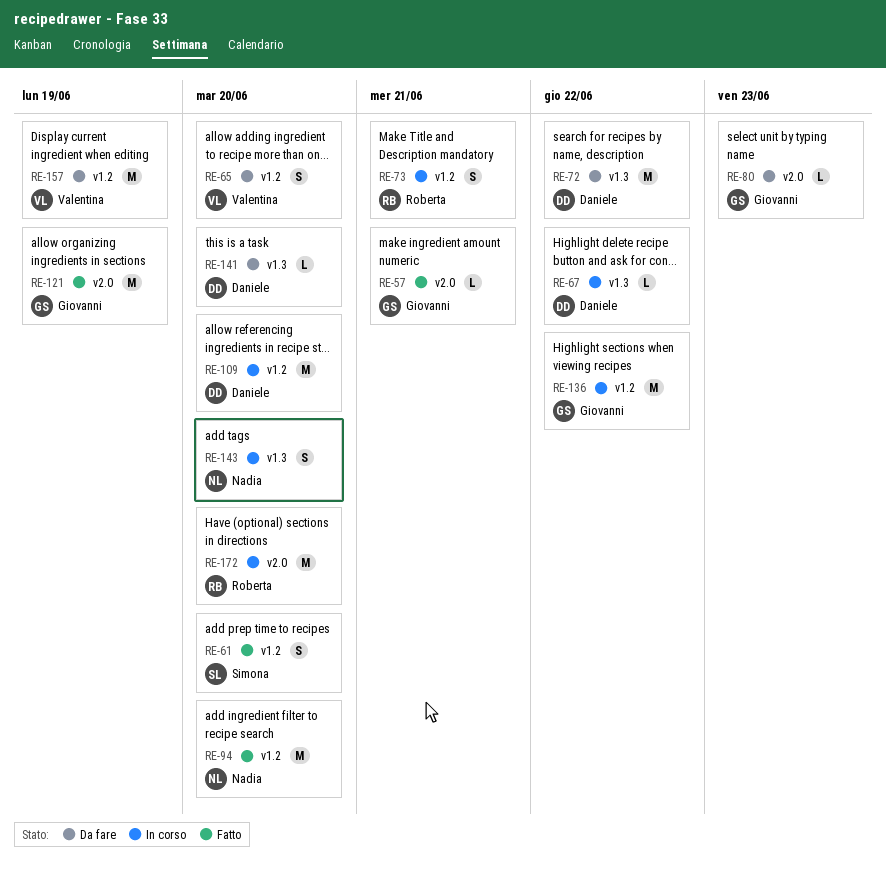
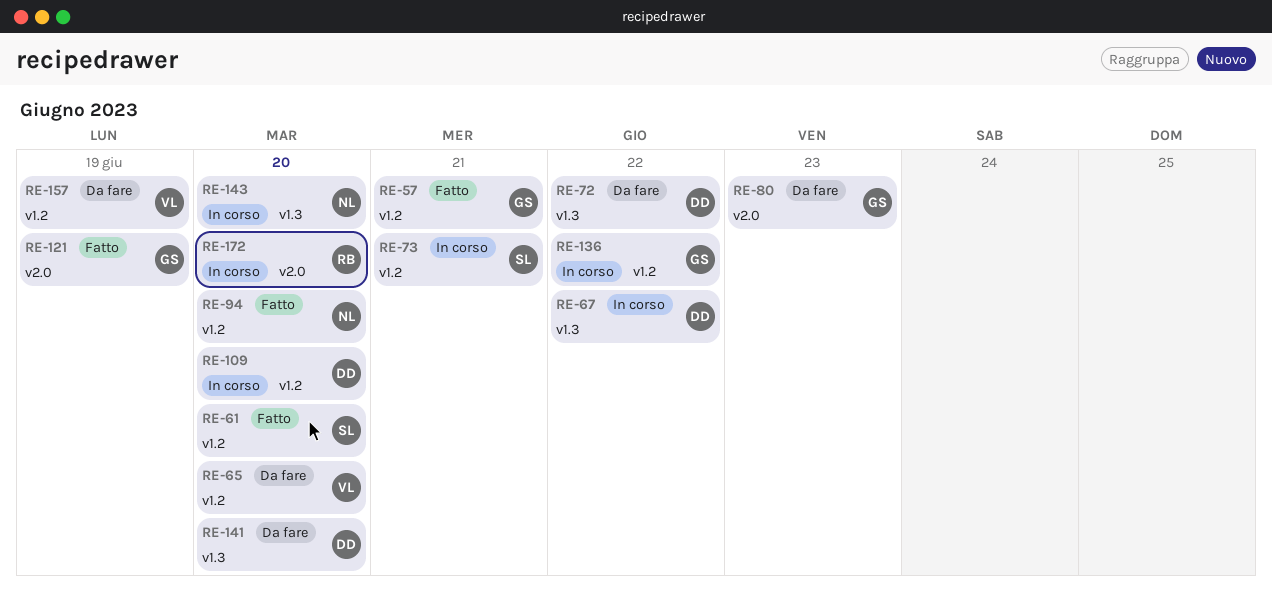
RE-57, label: v2.0 -> v1.2
RE-73, owner: Roberta -> Simona

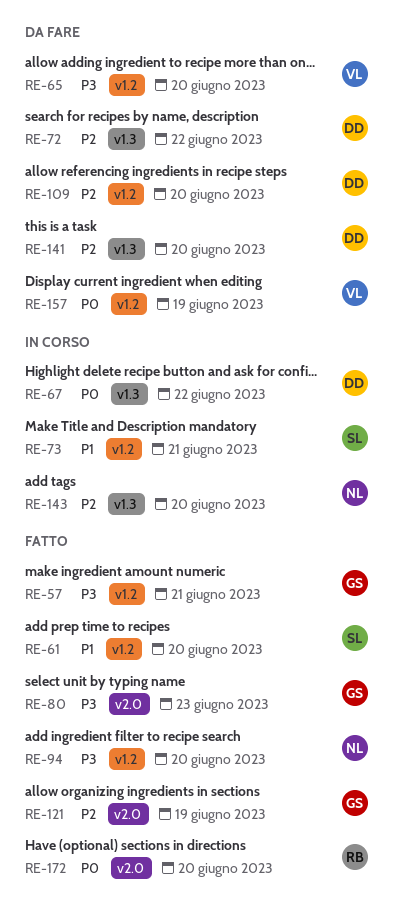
RE-80, status: Da fare -> Fatto
RE-109, status: In corso -> Da fare
RE-136: present -> none
RE-172, status: In corso -> Fatto

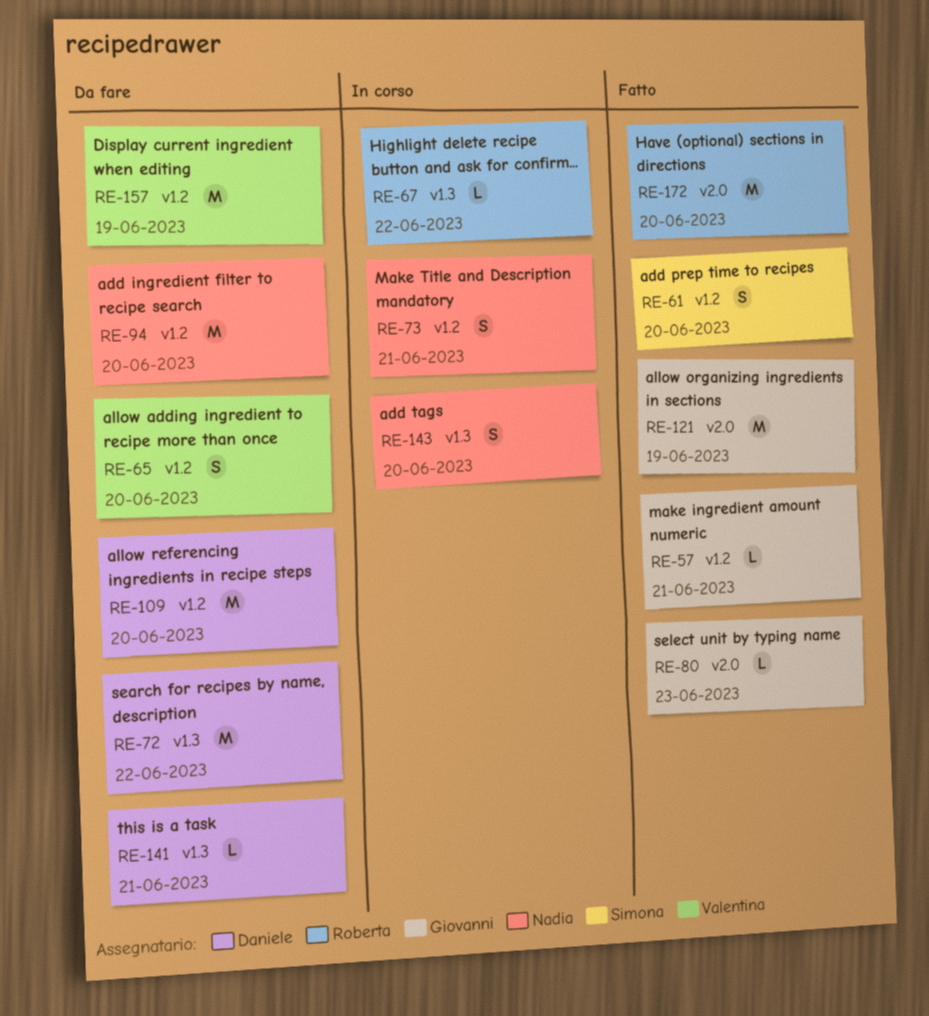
RE-67, owner: Daniele -> Roberta
RE-73, owner: Simona -> Nadia
RE-94, status: Fatto -> Da fare
RE-141, due: Jun 20 -> Jun 21

